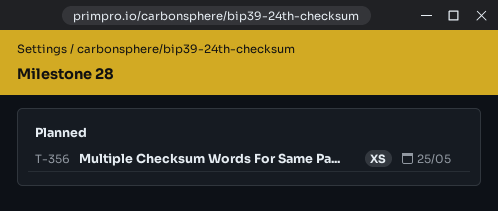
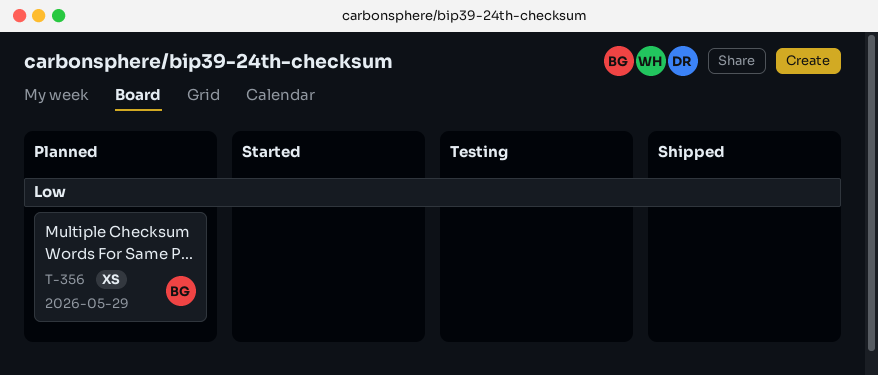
T-356, due: May 25 -> May 29

